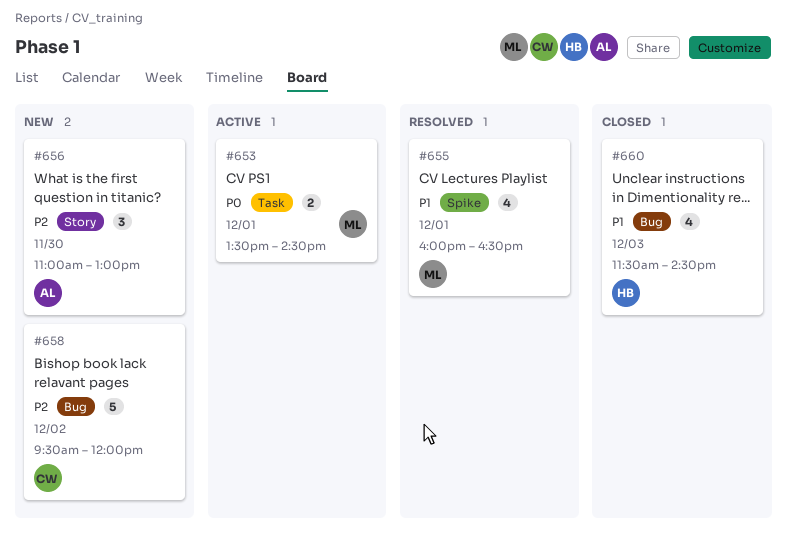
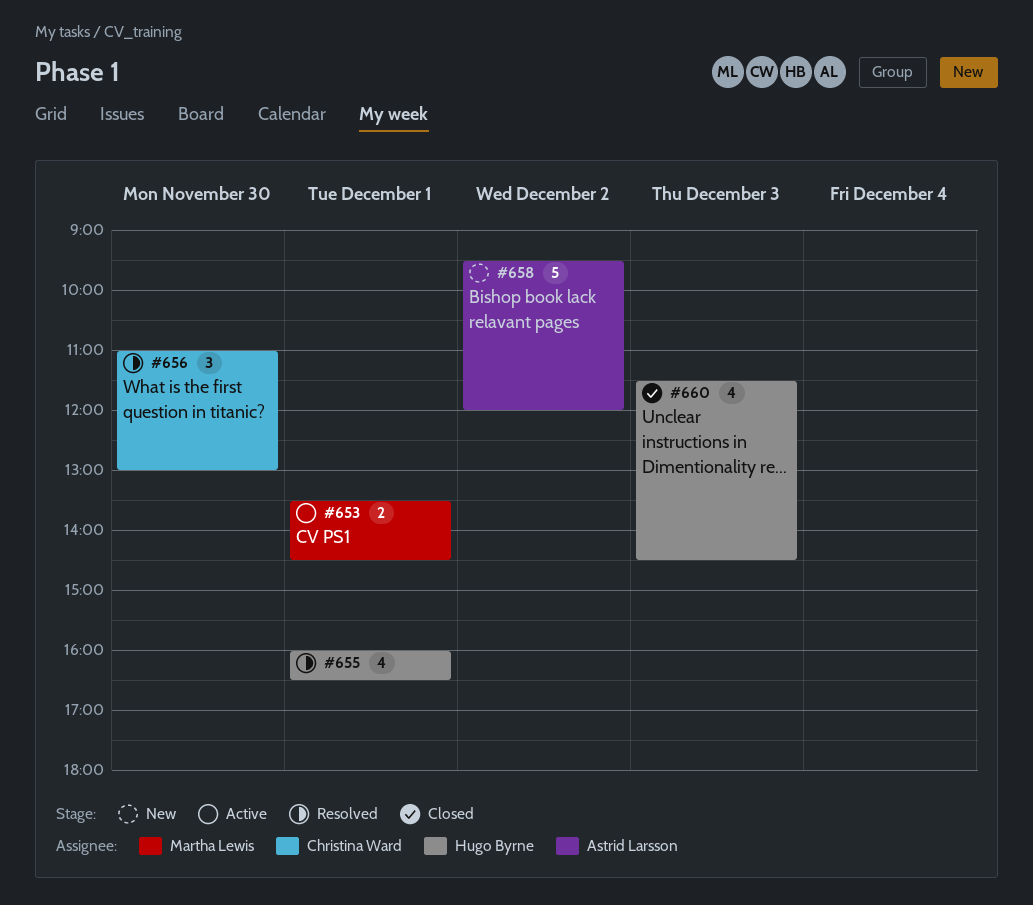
#655, owner: Martha Lewis -> Hugo Byrne
#656, status: New -> Resolved
#656, owner: Astrid Larsson -> Christina Ward
#658, owner: Christina Ward -> Astrid Larsson

